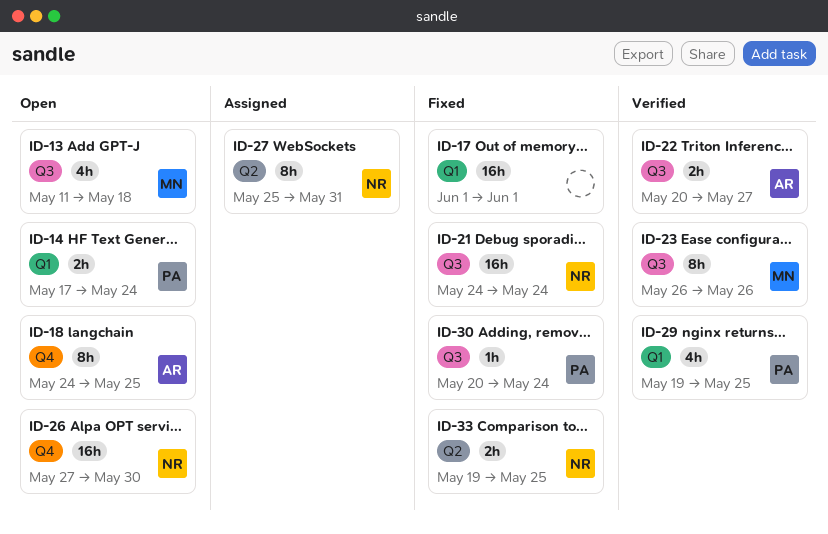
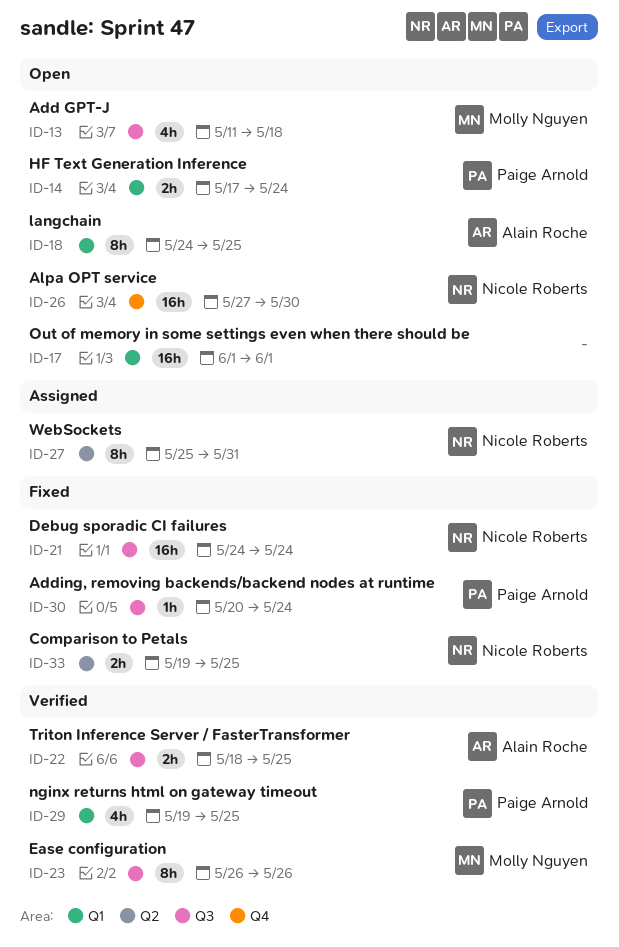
ID-17, status: Fixed -> Open
ID-18, label: Q4 -> Q1
ID-22, start: May 20 -> May 18
ID-22, due: May 27 -> May 25

